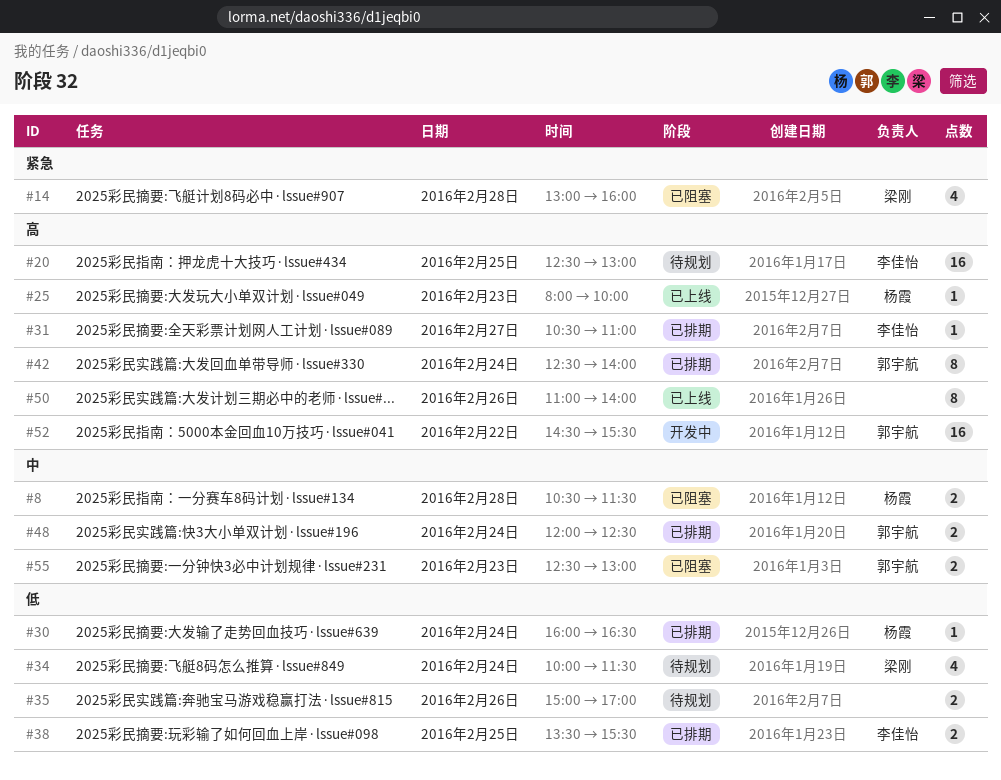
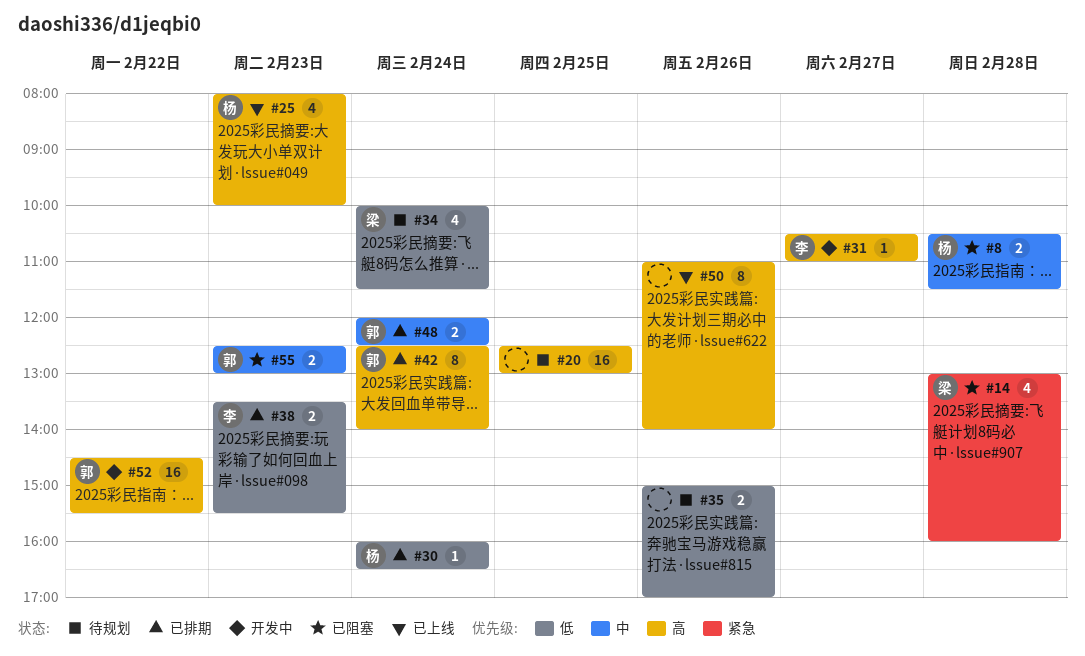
#20, owner: 李佳怡 -> none
#25, estimate: 1 -> 4
#31, status: 已排期 -> 开发中
#38, day: Feb 25 -> Feb 23

